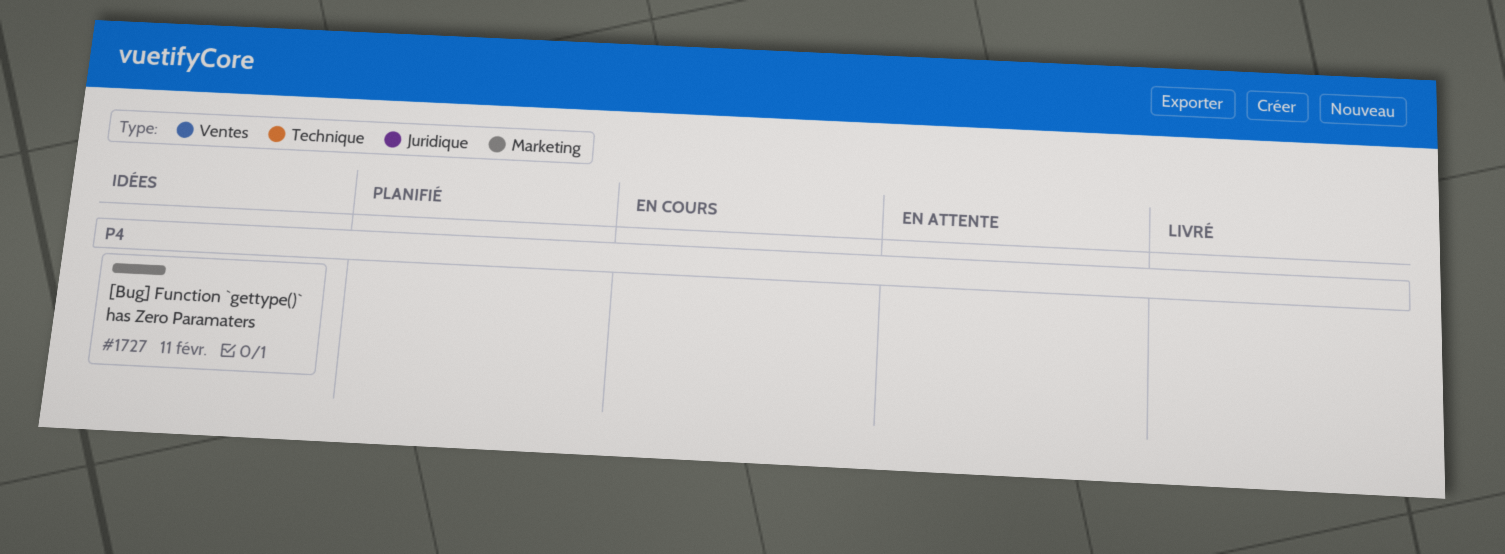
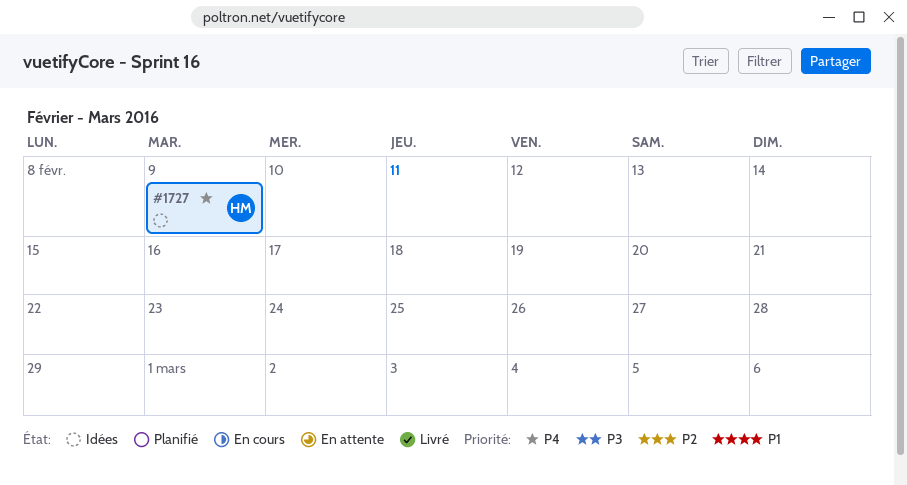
#1727, due: Feb 11 -> Feb 9

